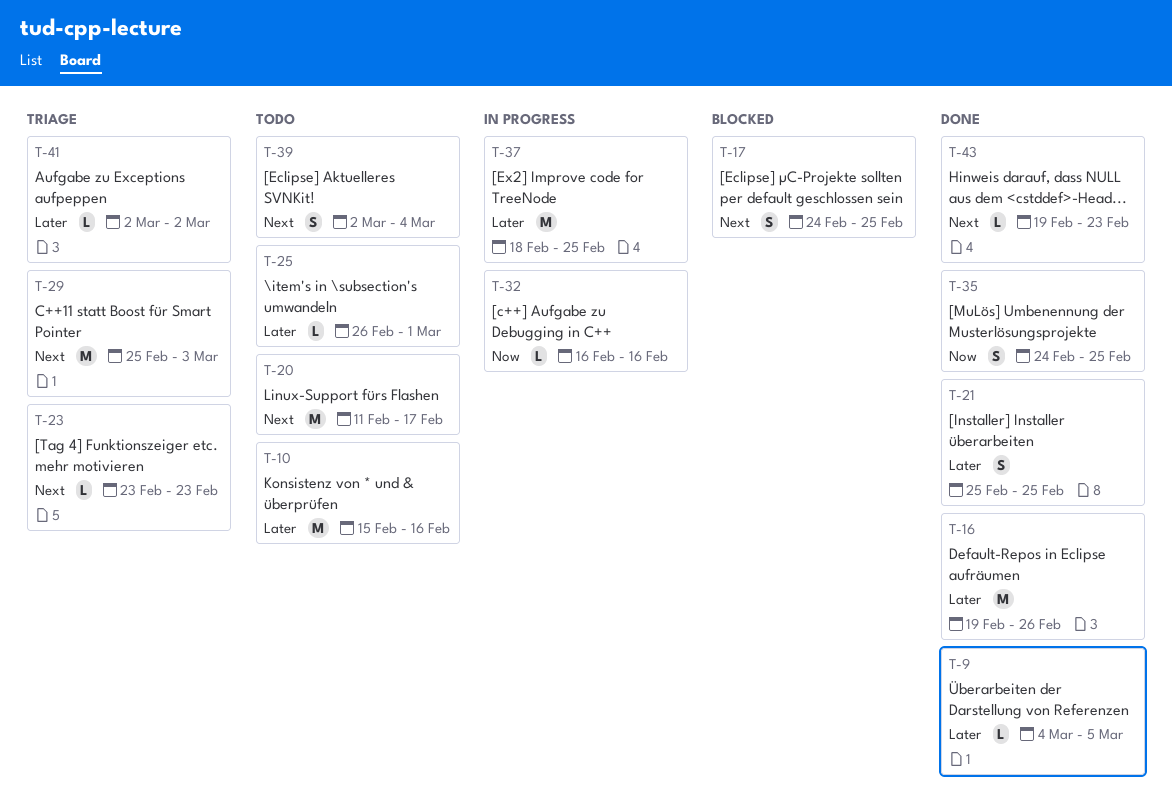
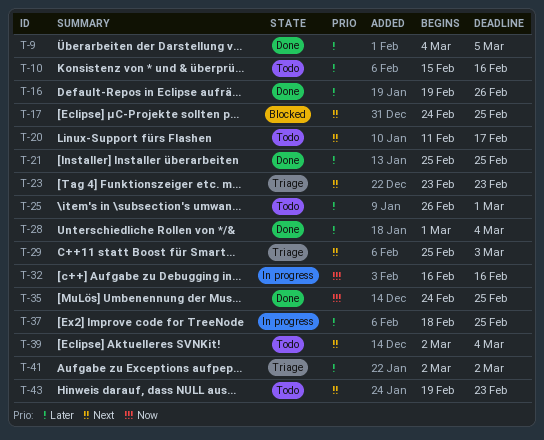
T-28: none -> present
T-43, status: Done -> Todo

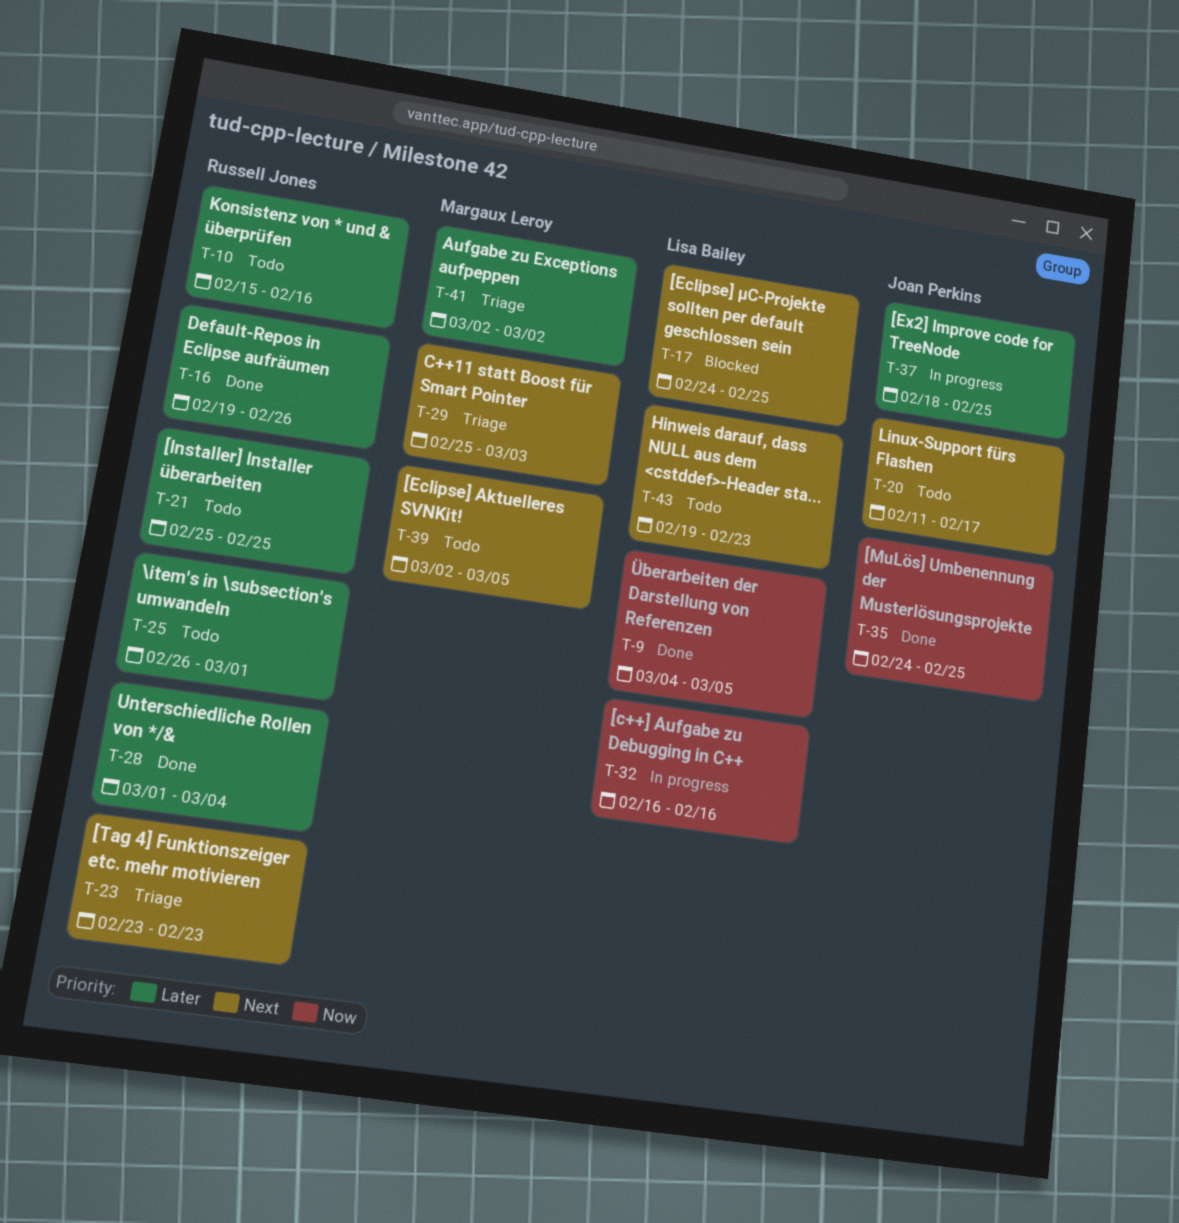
T-9, priority: Later -> Now
T-21, status: Done -> Todo
T-39, due: Mar 4 -> Mar 5

